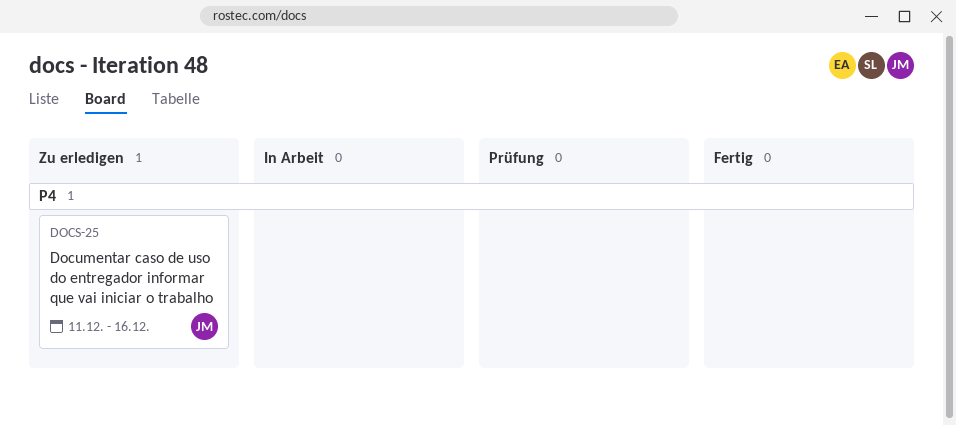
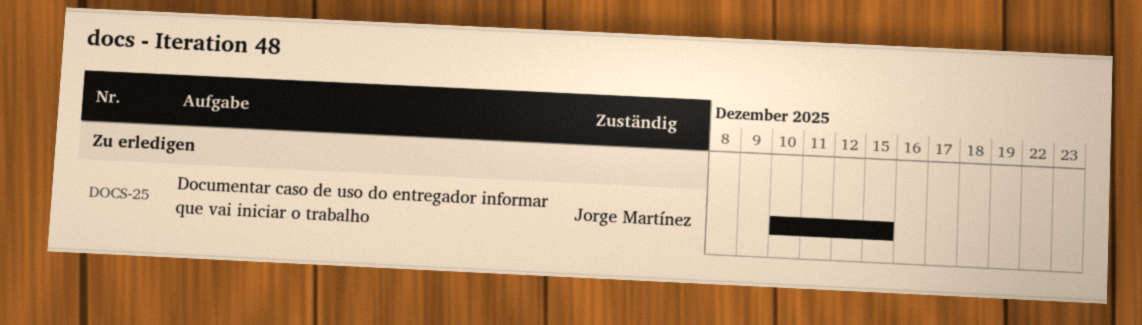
DOCS-25, start: Dec 11 -> Dec 10
DOCS-25, due: Dec 16 -> Dec 15

